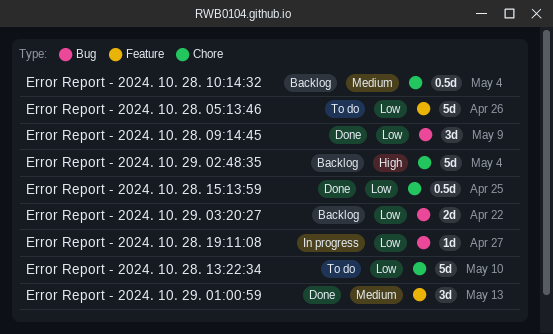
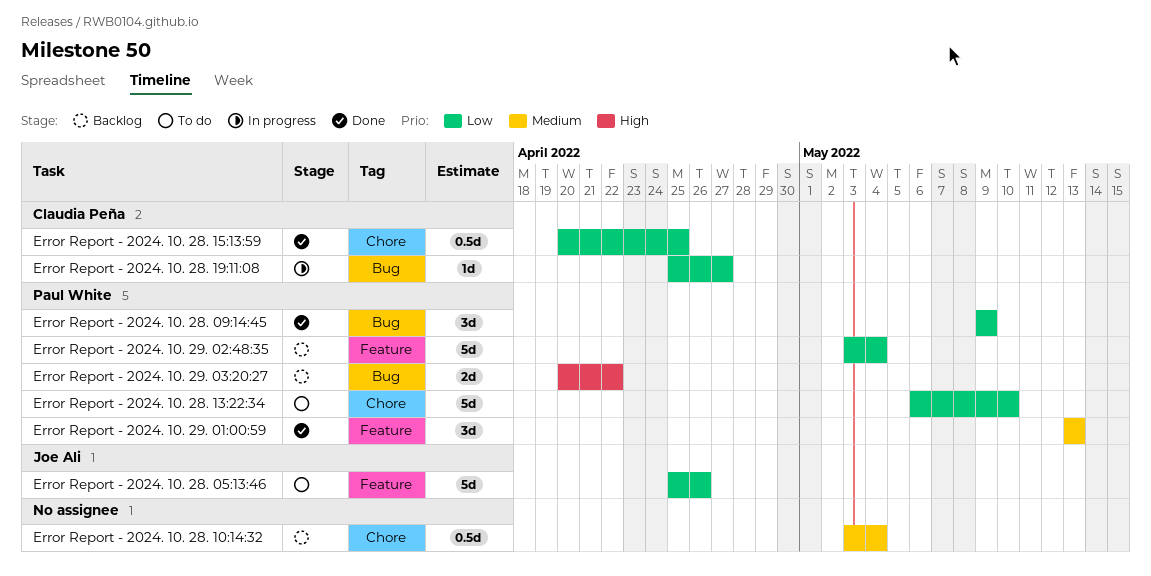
Error Report - 2024. 10. 29. 02:48:35, priority: High -> Low
Error Report - 2024. 10. 29. 02:48:35, label: Chore -> Feature
Error Report - 2024. 10. 29. 03:20:27, priority: Low -> High

